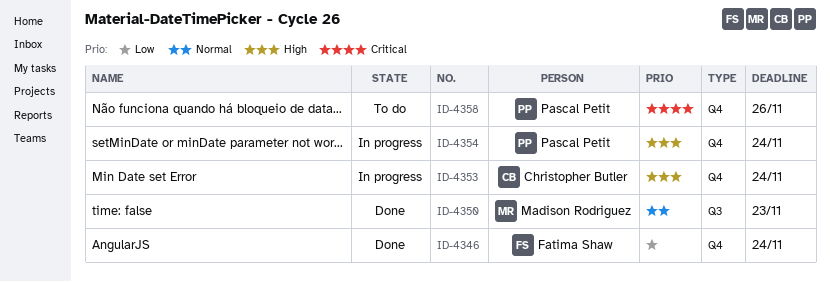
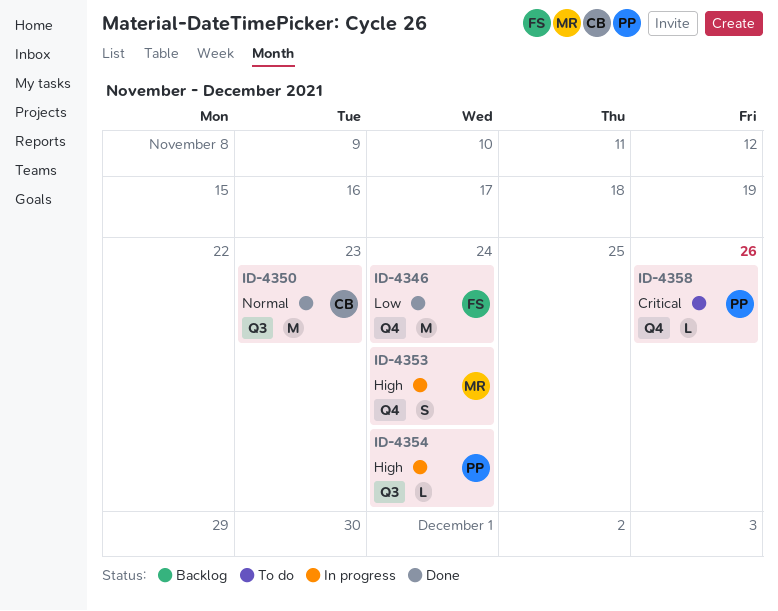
ID-4350, owner: Madison Rodriguez -> Christopher Butler
ID-4353, owner: Christopher Butler -> Madison Rodriguez
ID-4354, label: Q4 -> Q3

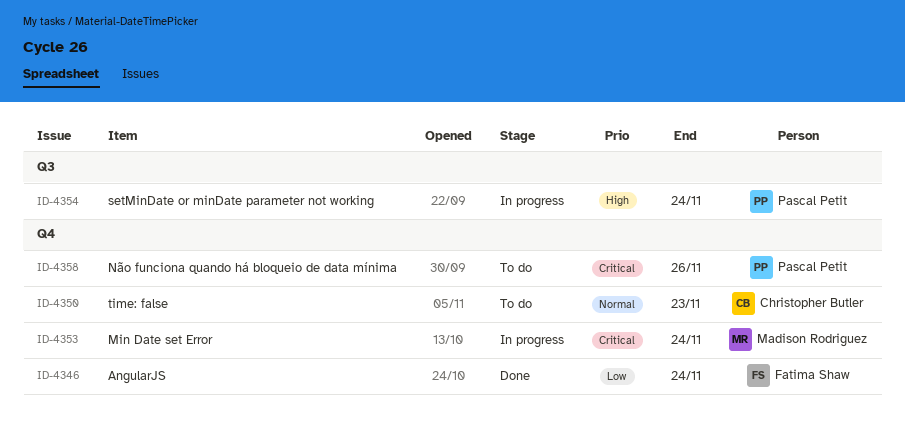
ID-4350, status: Done -> To do
ID-4350, label: Q3 -> Q4
ID-4353, priority: High -> Critical

